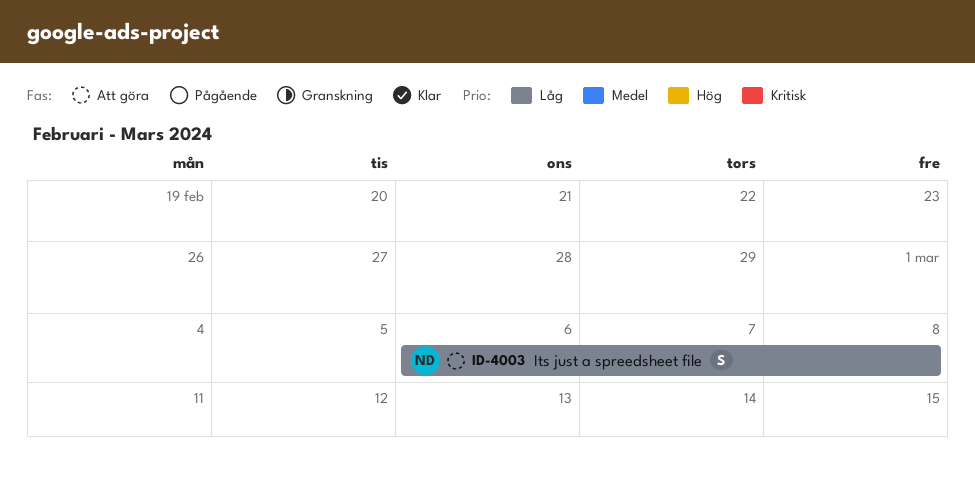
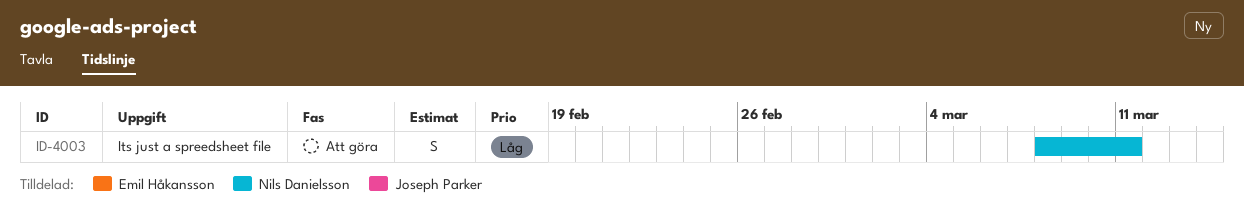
ID-4003, start: Mar 6 -> Mar 8
ID-4003, due: Mar 8 -> Mar 11

